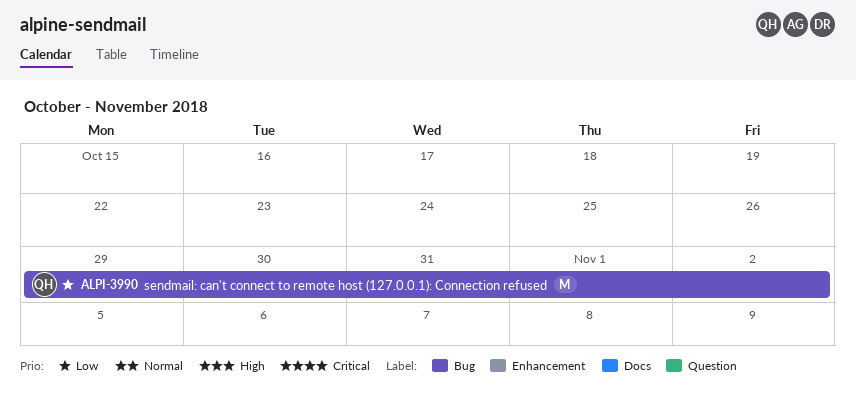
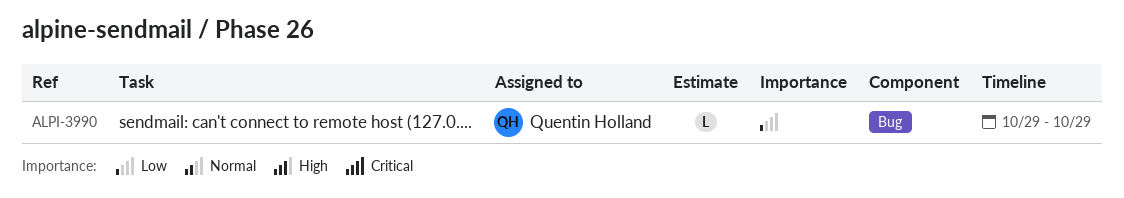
ALPI-3990, estimate: M -> L
ALPI-3990, due: Nov 2 -> Oct 29

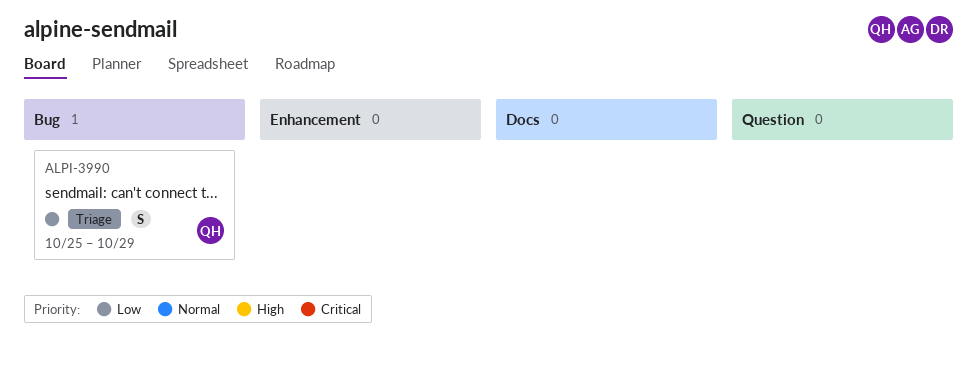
ALPI-3990, estimate: L -> S
ALPI-3990, start: Oct 29 -> Oct 25

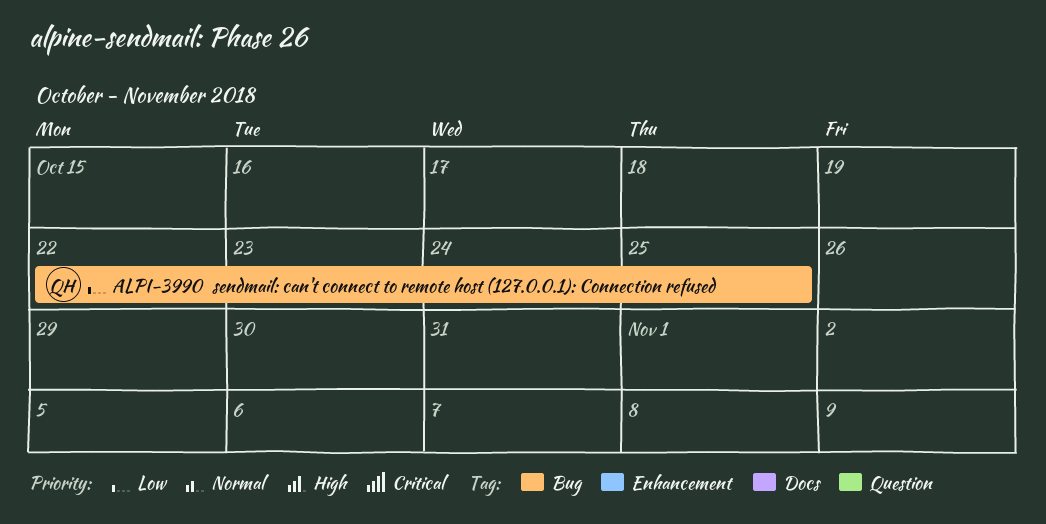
ALPI-3990, start: Oct 25 -> Oct 22
ALPI-3990, due: Oct 29 -> Oct 25

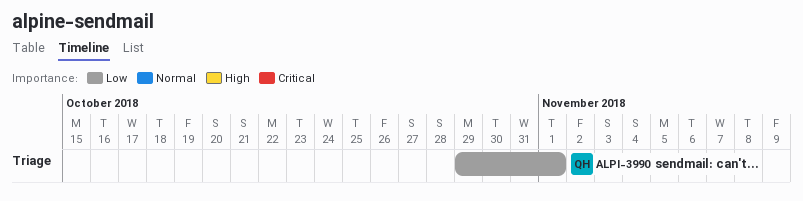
ALPI-3990, start: Oct 22 -> Oct 29
ALPI-3990, due: Oct 25 -> Nov 1

